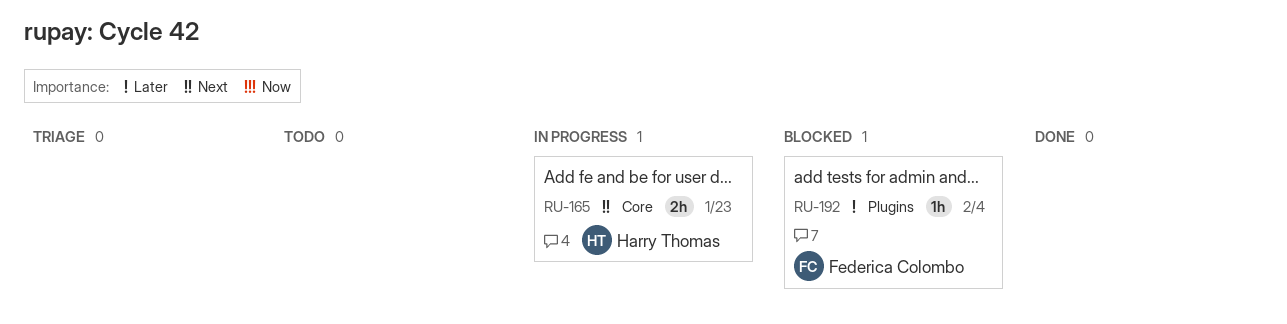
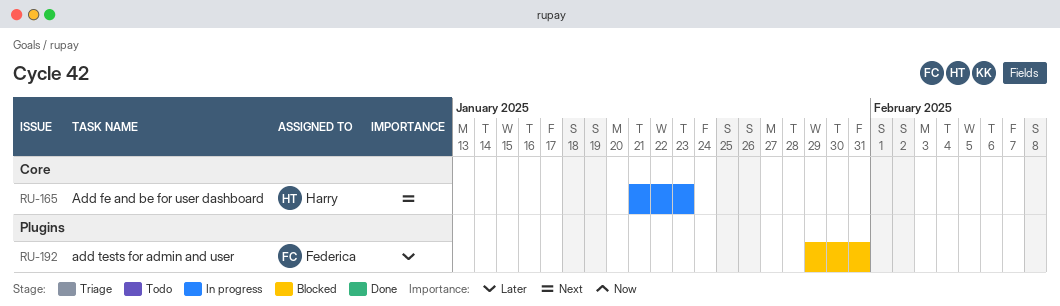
RU-192, due: Feb 4 -> Jan 31

